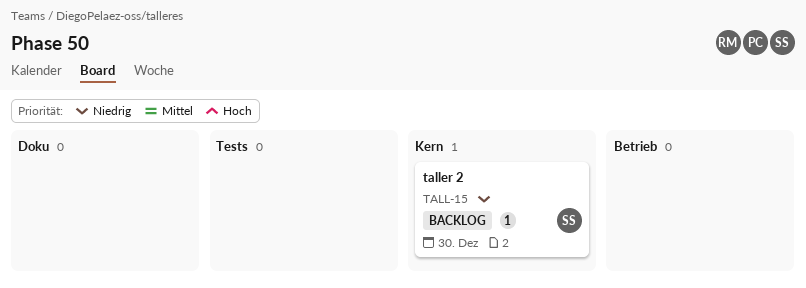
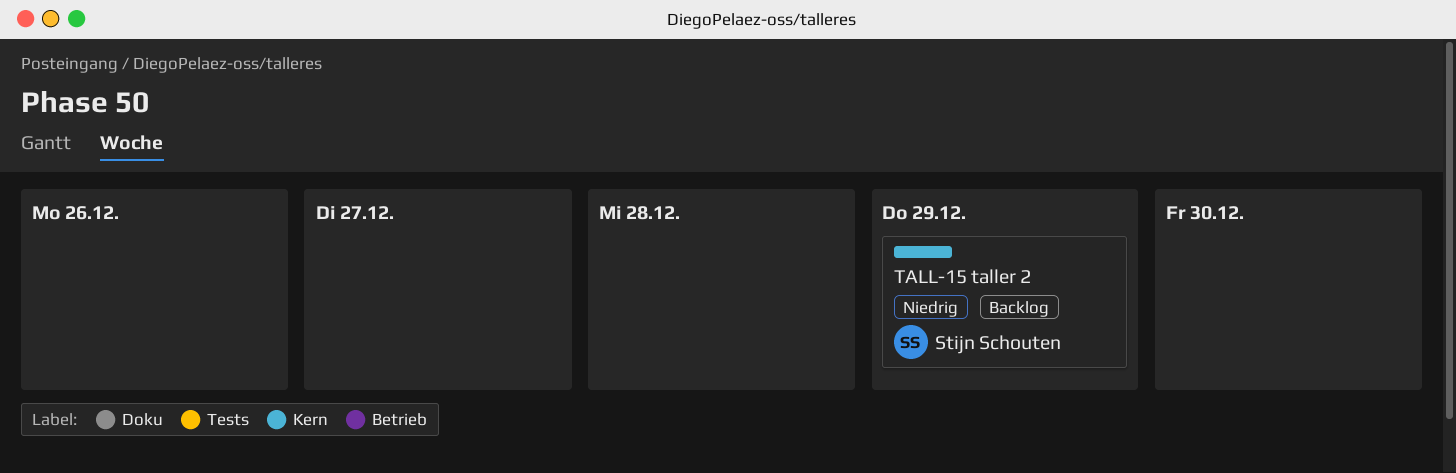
TALL-15, due: Dec 30 -> Dec 29

